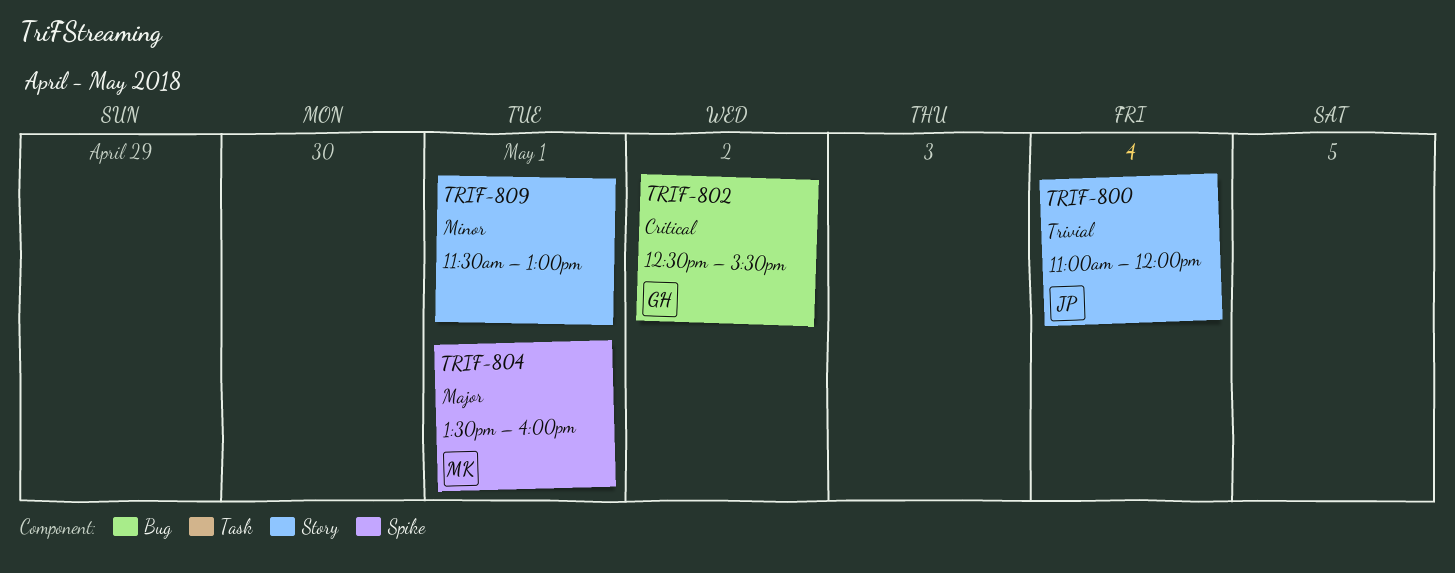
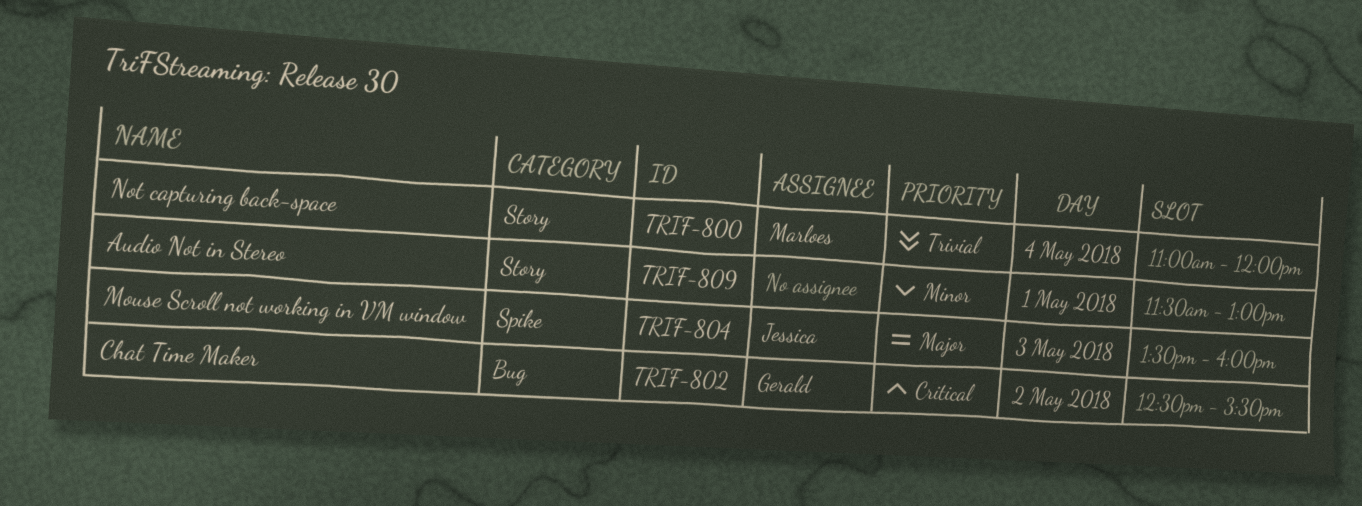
TRIF-800, owner: Jessica -> Marloes
TRIF-804, owner: Marloes -> Jessica
TRIF-804, day: May 1 -> May 3

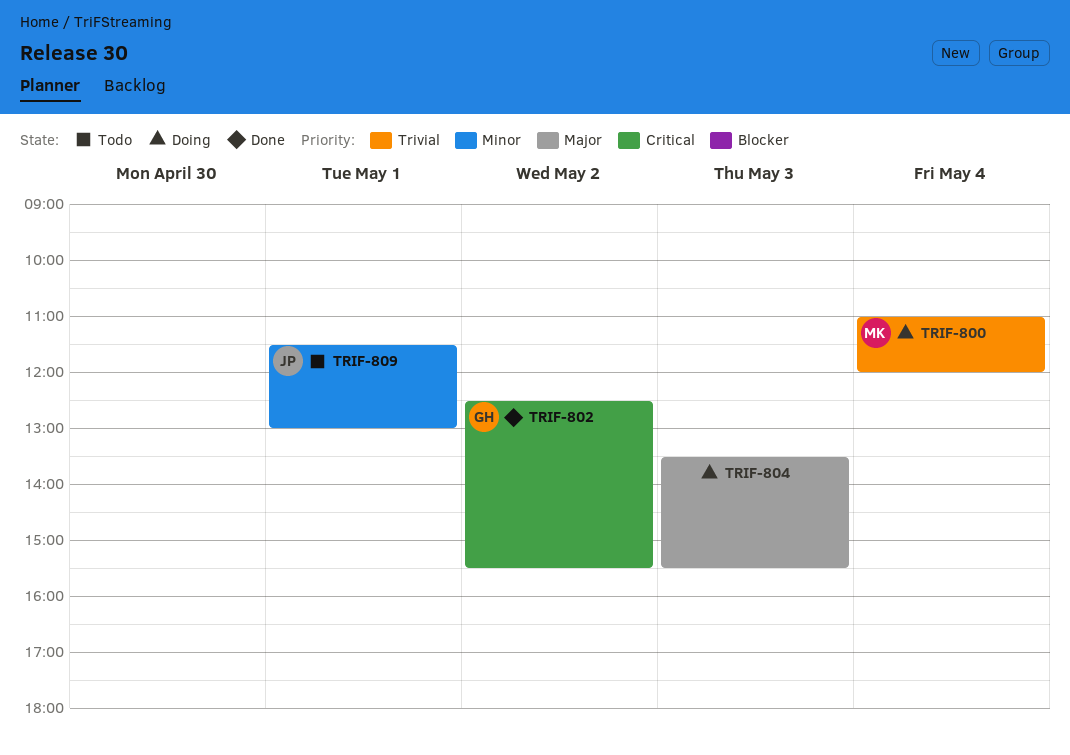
TRIF-804, owner: Jessica -> none
TRIF-804, ends: 16:00 -> 15:30
TRIF-809, owner: none -> Jessica

